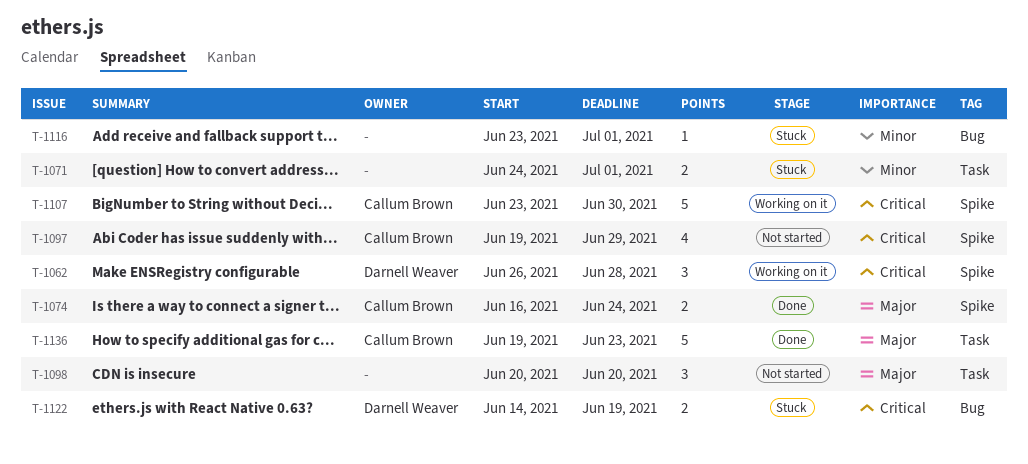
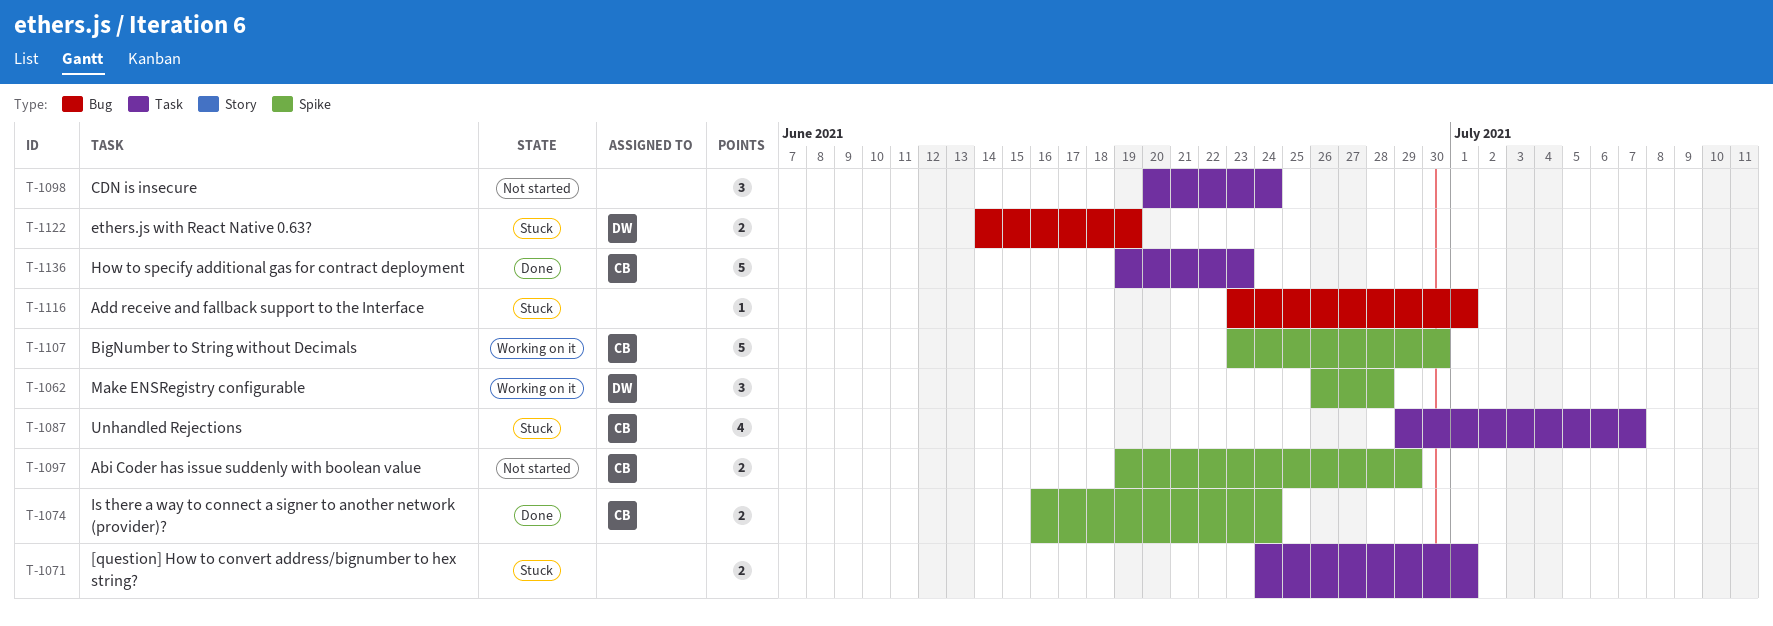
T-1087: none -> present
T-1097, estimate: 4 -> 2
T-1098, due: Jun 20 -> Jun 24

